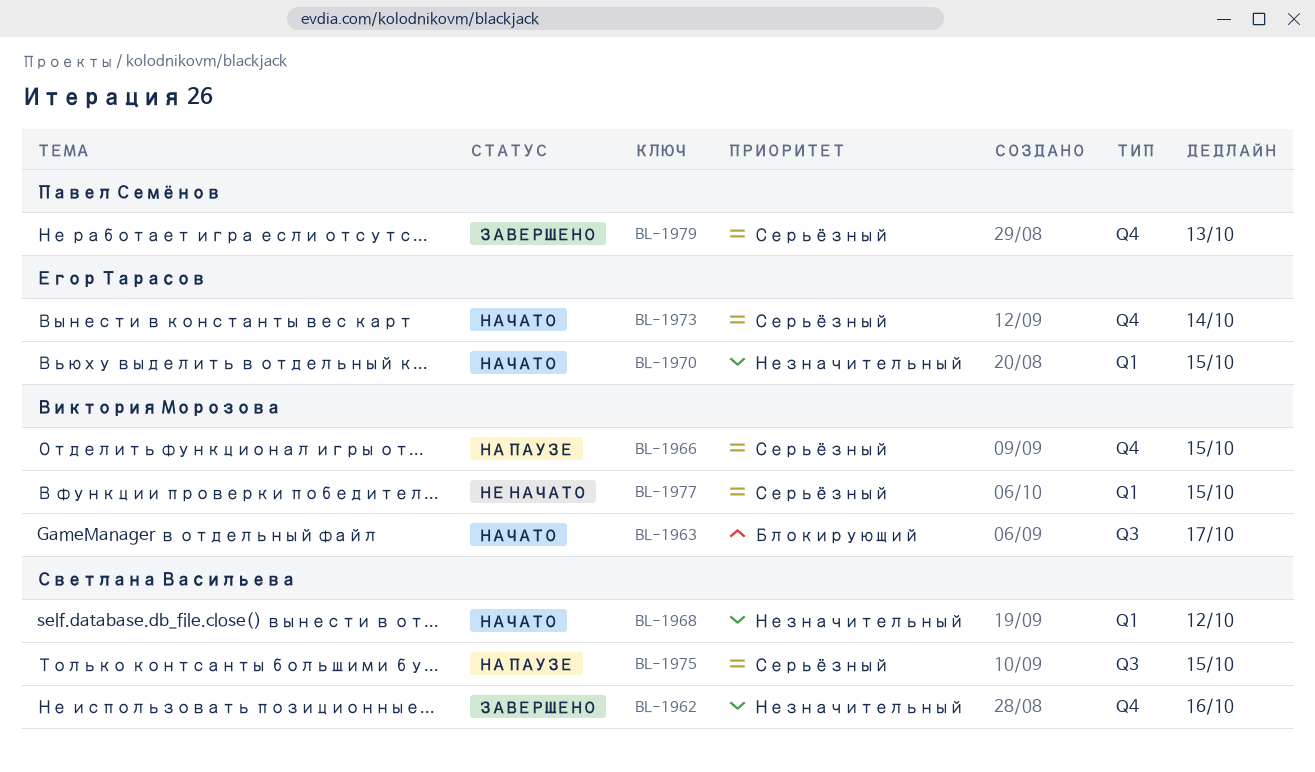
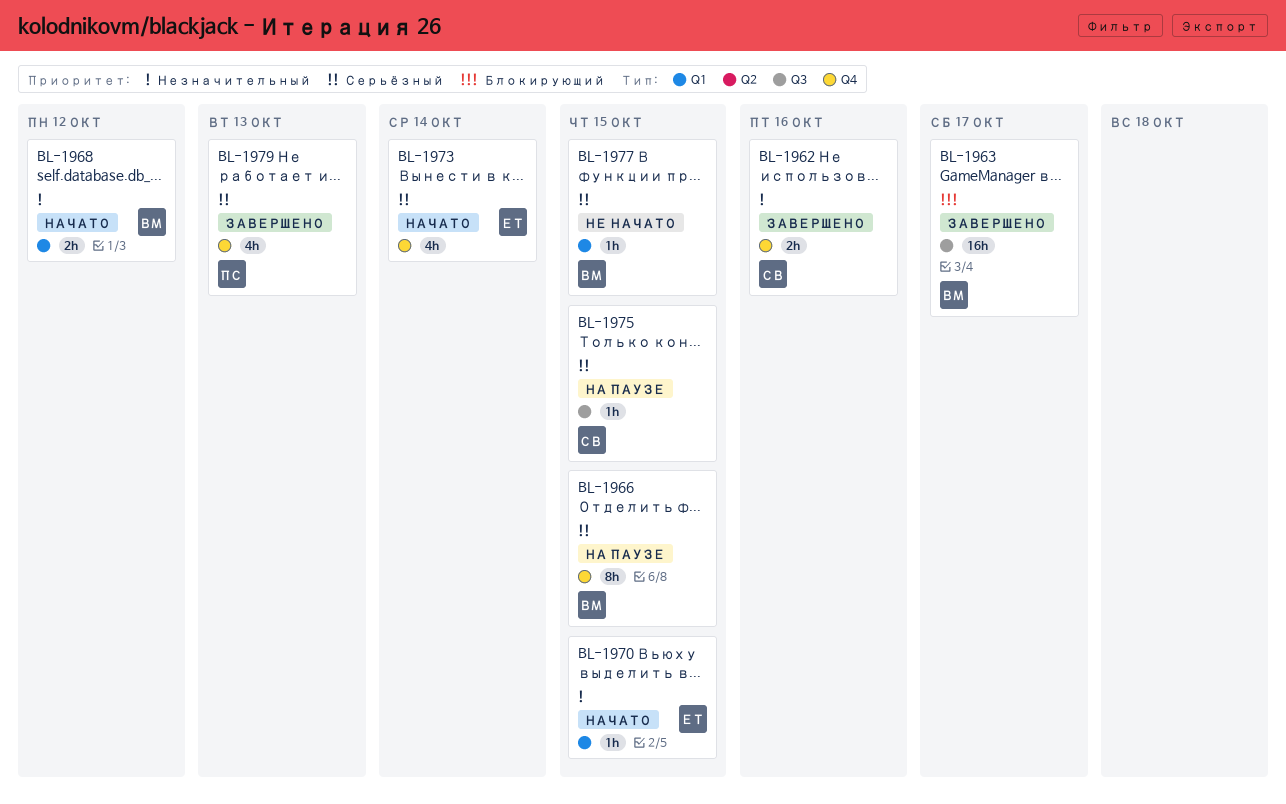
BL-1963, status: Начато -> Завершено
BL-1968, owner: Светлана Васильева -> Виктория Морозова

